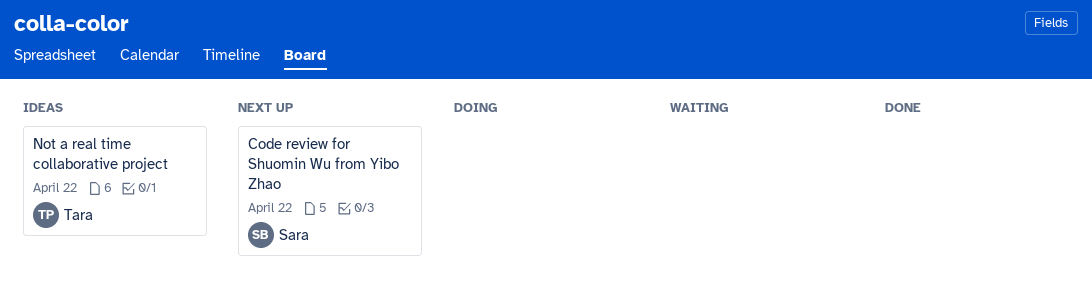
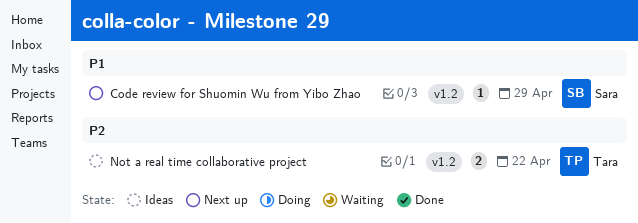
Code review for Shuomin Wu from Yibo Zhao, due: Apr 22 -> Apr 29

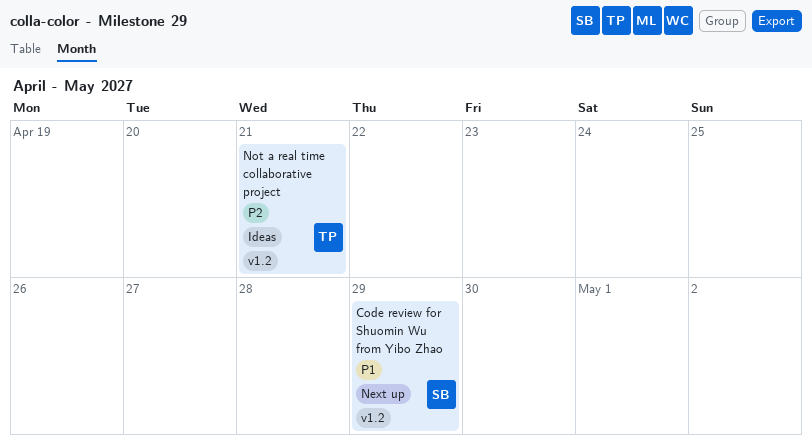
Not a real time collaborative project, due: Apr 22 -> Apr 21

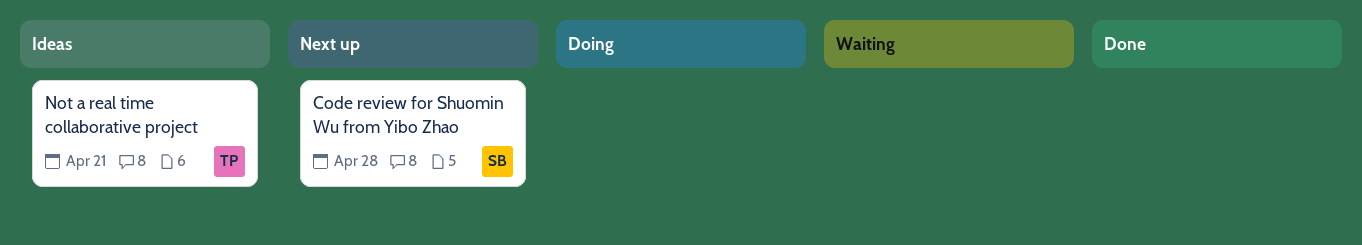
Code review for Shuomin Wu from Yibo Zhao, due: Apr 29 -> Apr 28

